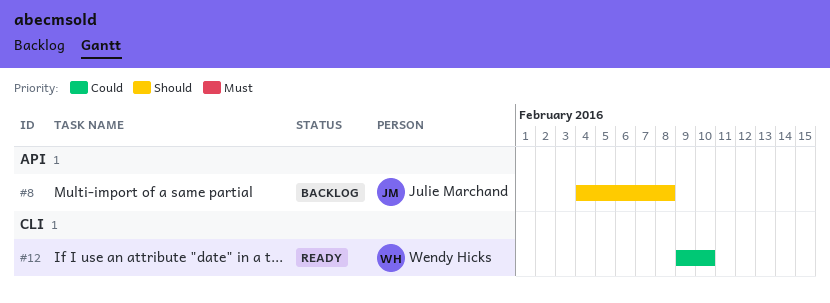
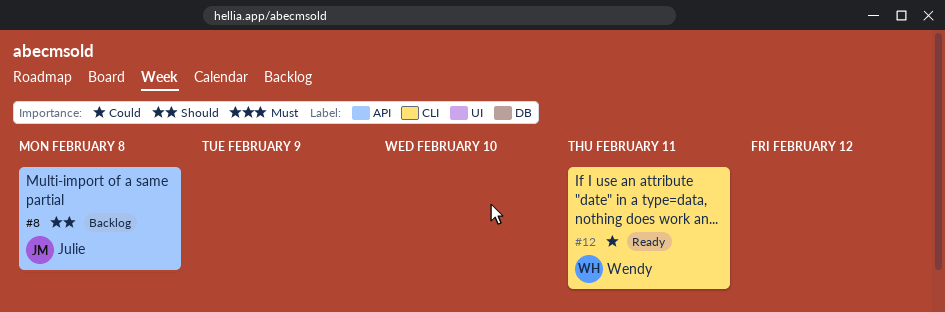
#12, due: Feb 10 -> Feb 11

